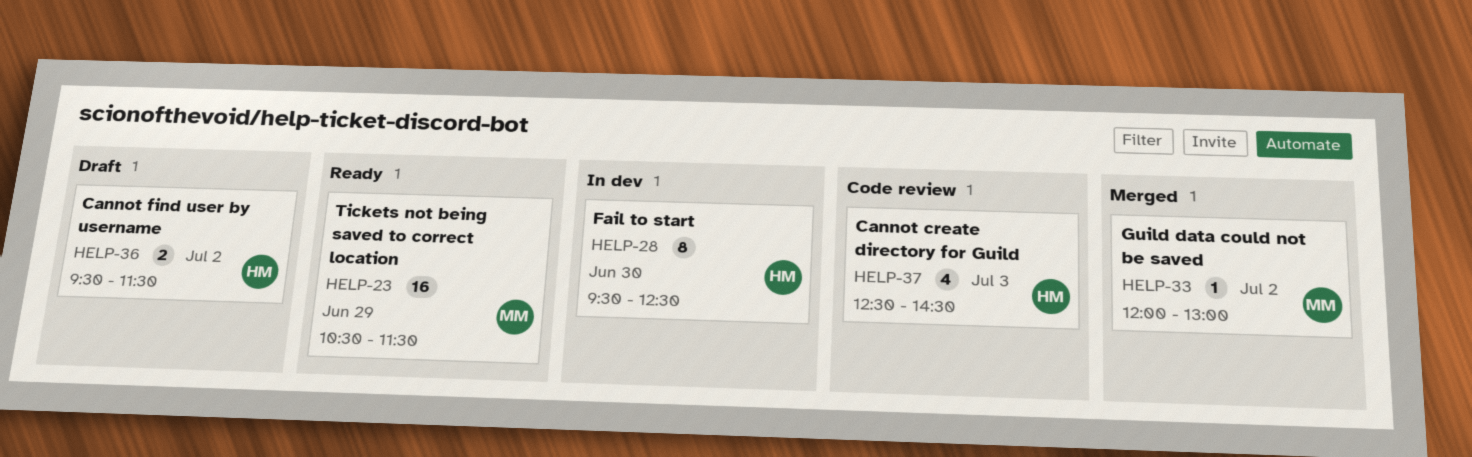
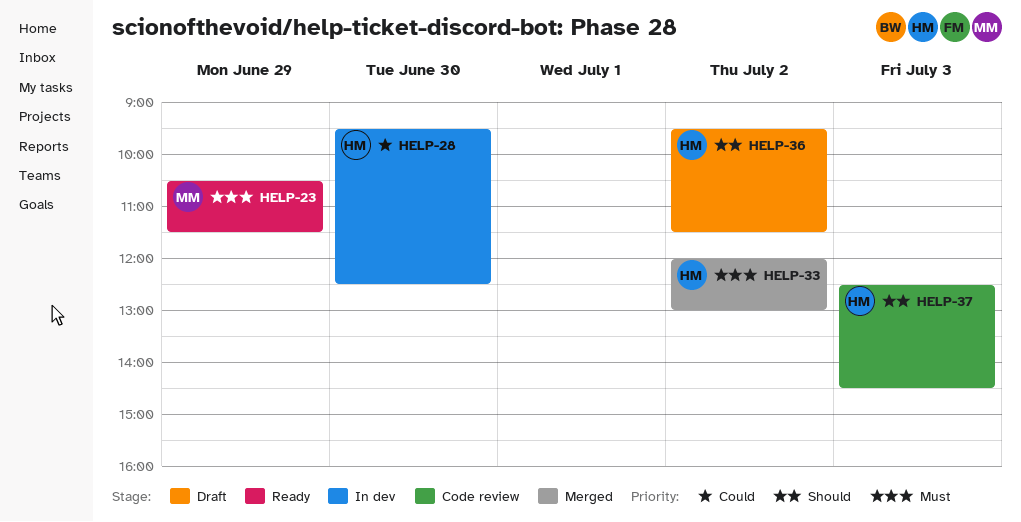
HELP-33, owner: MM -> HM

